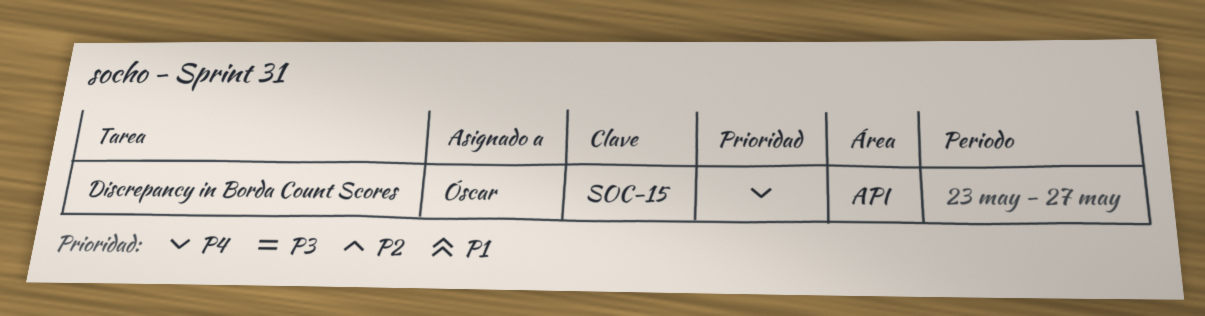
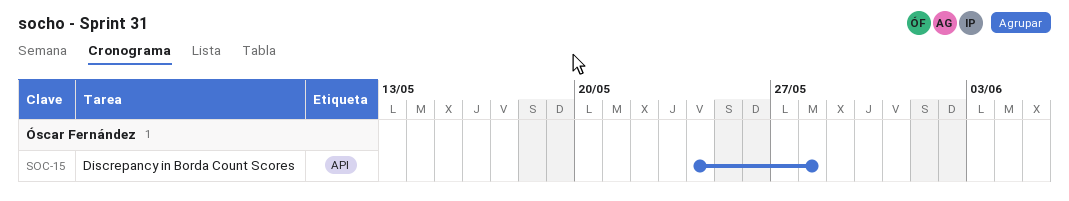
SOC-15, start: May 23 -> May 24
SOC-15, due: May 27 -> May 28

